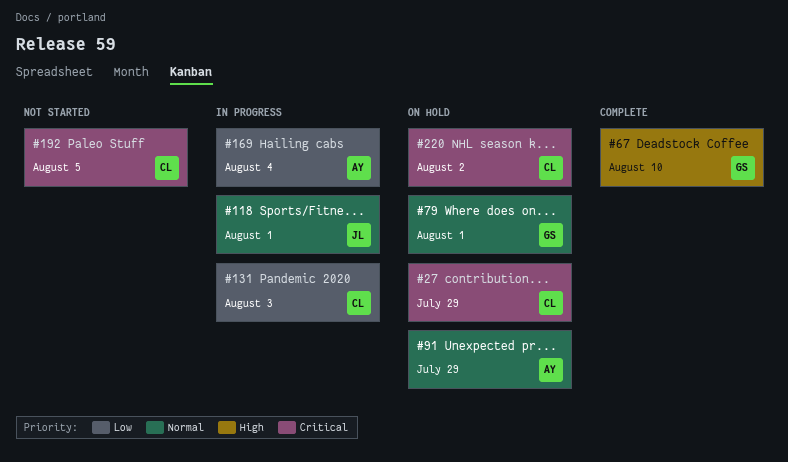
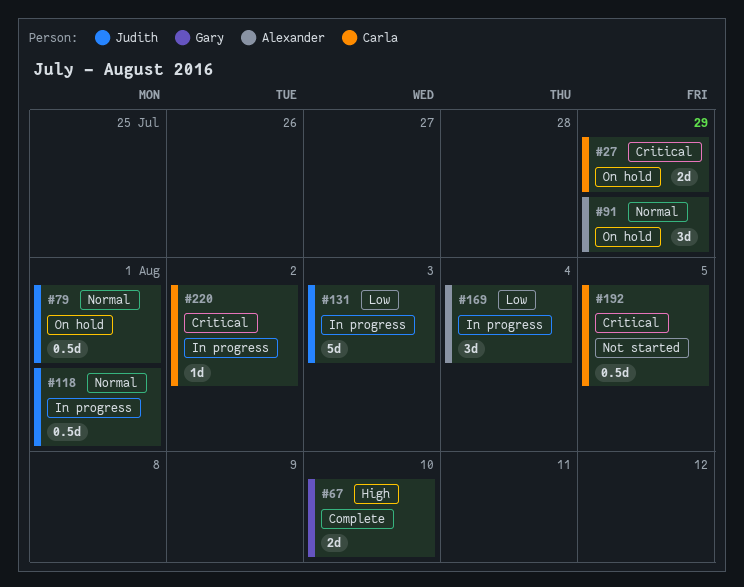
#79, owner: Gary -> Judith
#131, owner: Carla -> Judith
#220, status: On hold -> In progress

